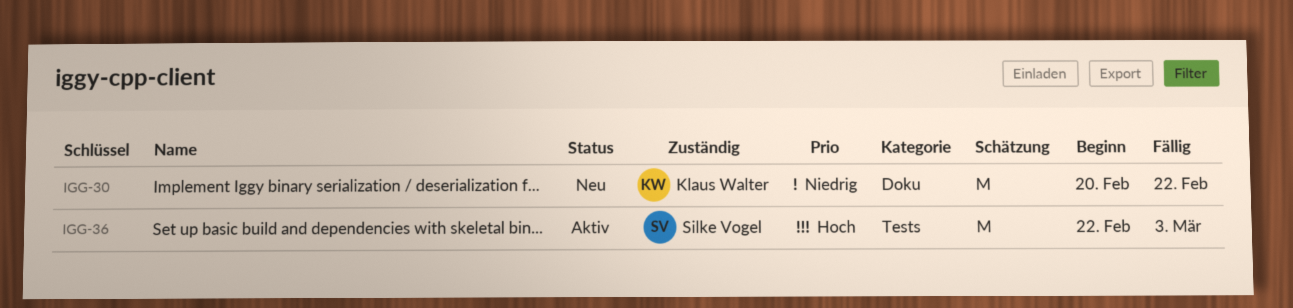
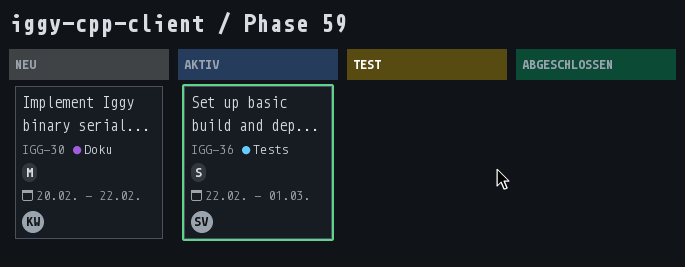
IGG-36, estimate: M -> S
IGG-36, due: Mar 3 -> Mar 1

